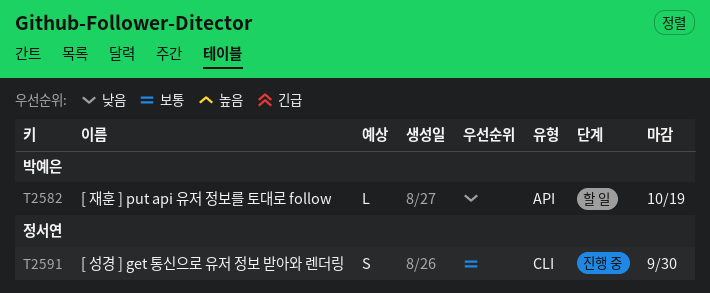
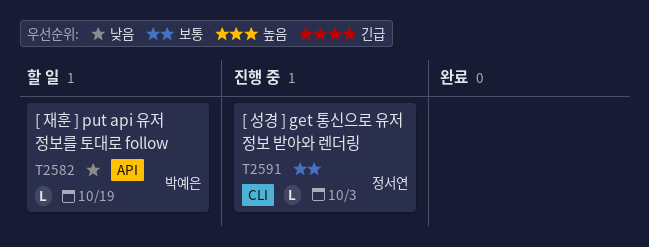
T2591, estimate: S -> L
T2591, due: Sep 30 -> Oct 3

